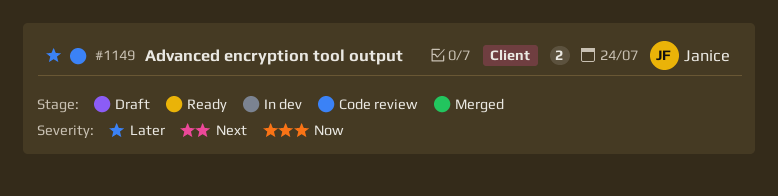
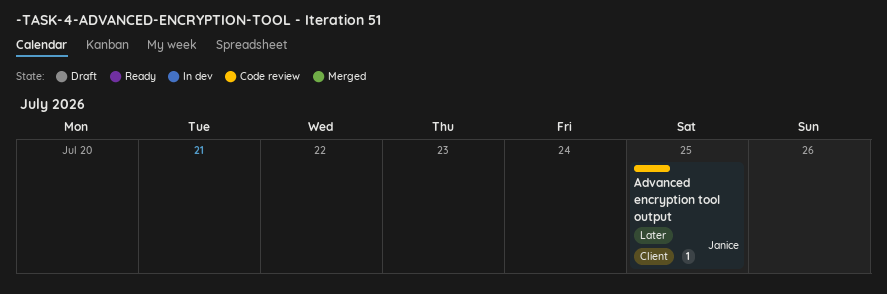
Advanced encryption tool output, estimate: 2 -> 1
Advanced encryption tool output, due: Jul 24 -> Jul 25

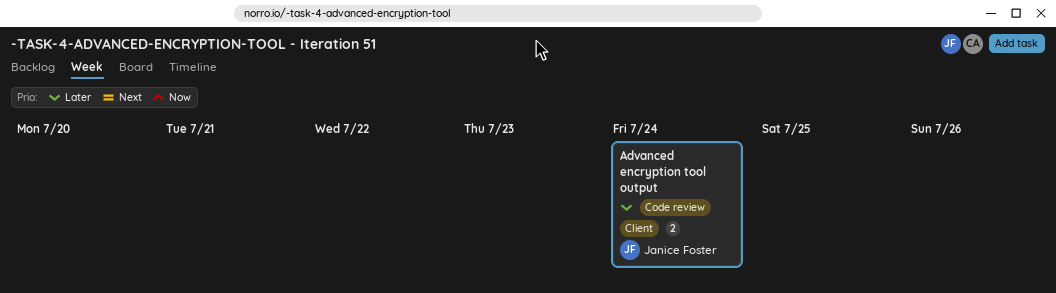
Advanced encryption tool output, estimate: 1 -> 2
Advanced encryption tool output, due: Jul 25 -> Jul 24

